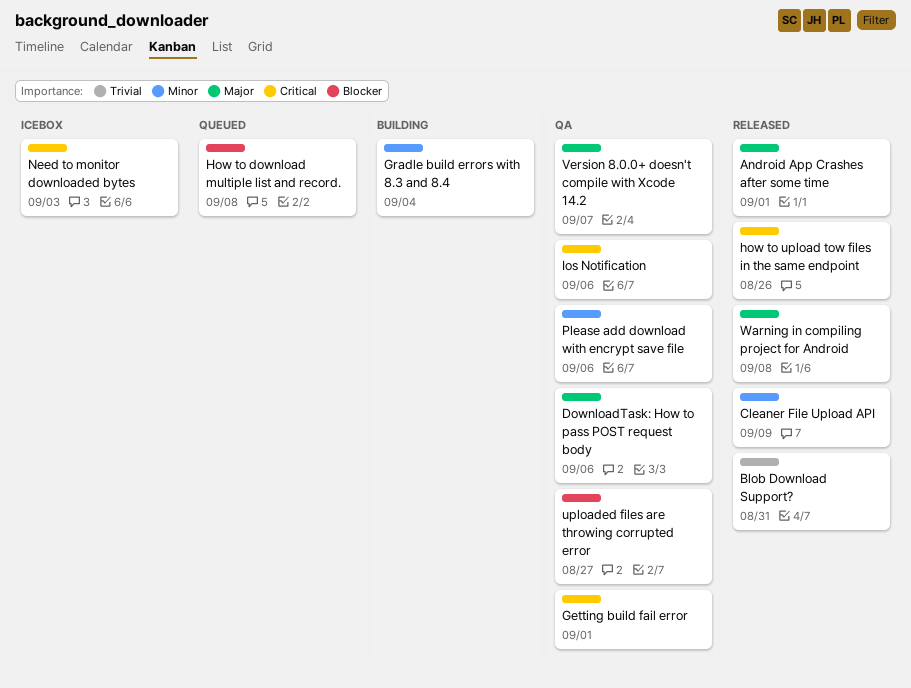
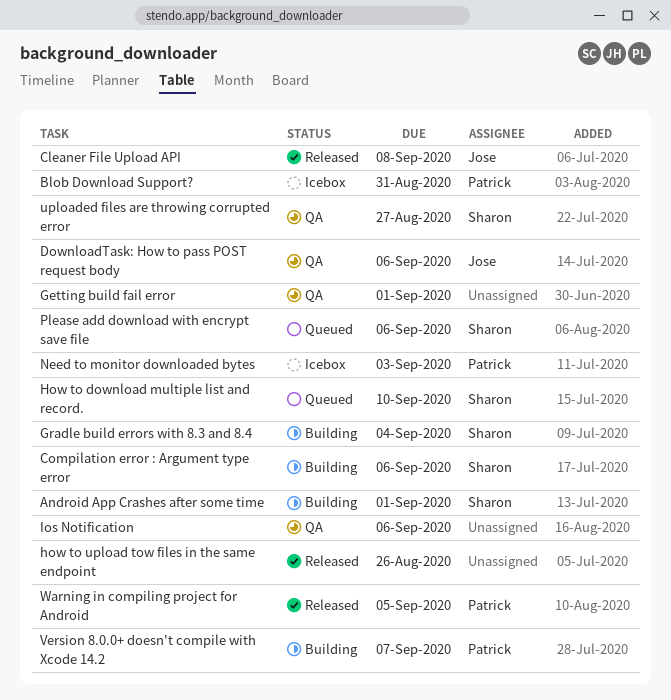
Android App Crashes after some time, status: Released -> Building
Blob Download Support?, status: Released -> Icebox
Cleaner File Upload API, due: Sep 9 -> Sep 8
Compilation error : Argument type error: none -> present
How to download multiple list and record., due: Sep 8 -> Sep 10
Please add download with encrypt save file, status: QA -> Queued
Version 8.0.0+ doesn't compile with Xcode 14.2, status: QA -> Building
Warning in compiling project for Android, due: Sep 8 -> Sep 5

